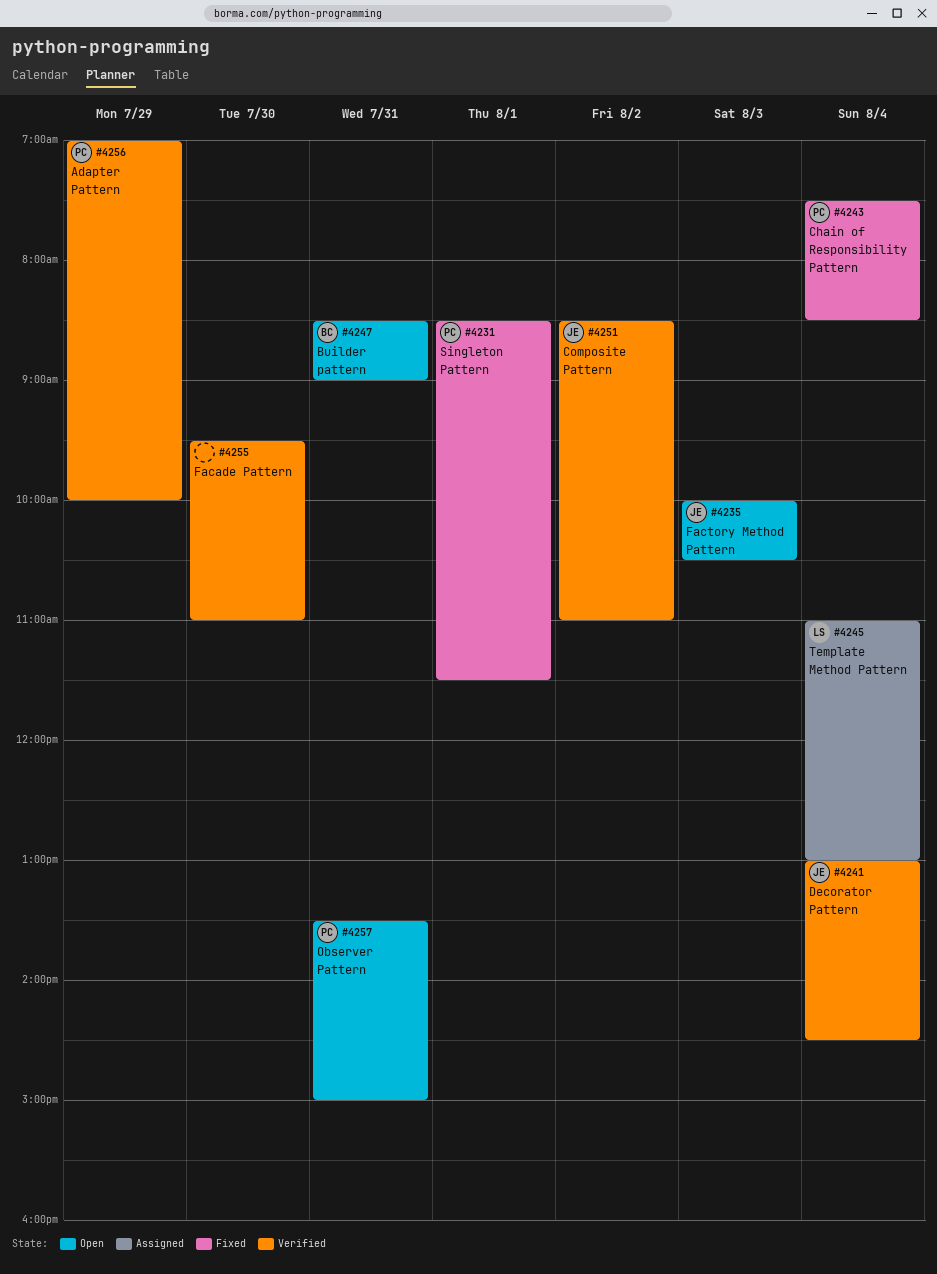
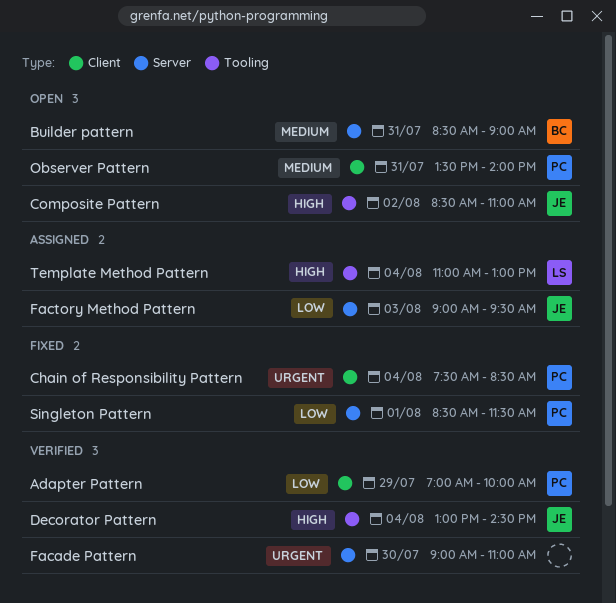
Composite Pattern, status: Verified -> Open
Facade Pattern, begins: 09:30 -> 09:00
Factory Method Pattern, status: Open -> Assigned
Factory Method Pattern, begins: 10:00 -> 09:00
Factory Method Pattern, ends: 10:30 -> 09:30
Observer Pattern, ends: 15:00 -> 14:00

